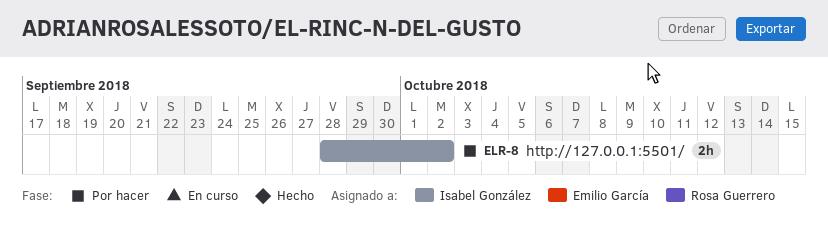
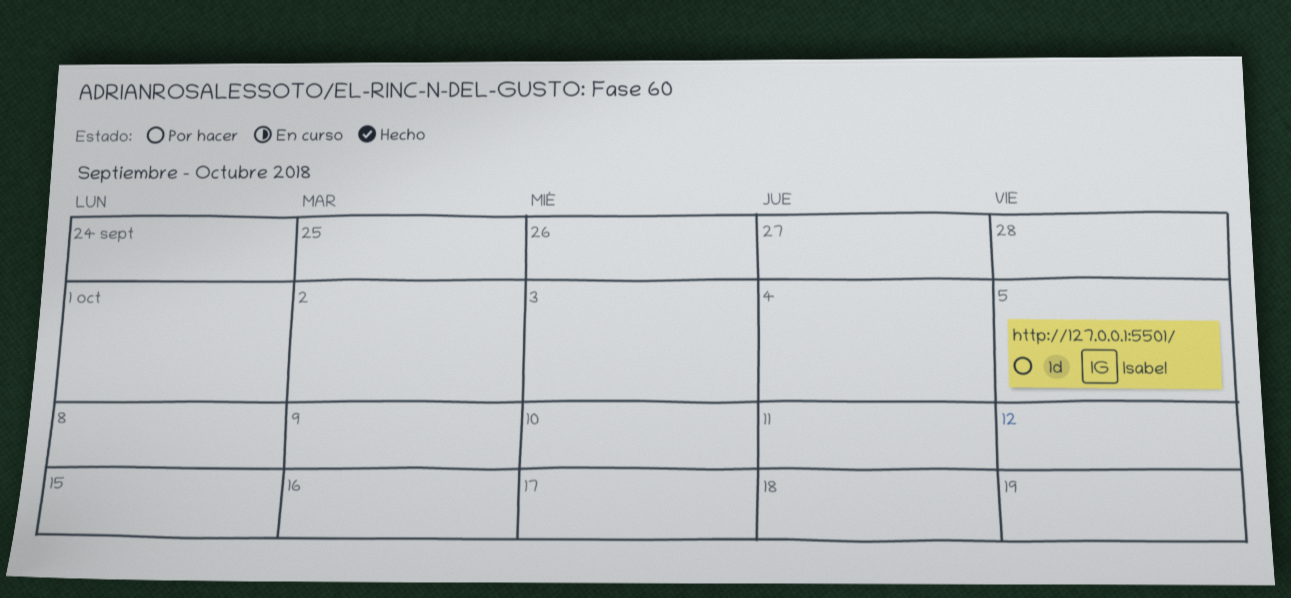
http://127.0.0.1:5501/, estimate: 2h -> 1d
http://127.0.0.1:5501/, due: Oct 2 -> Oct 5

